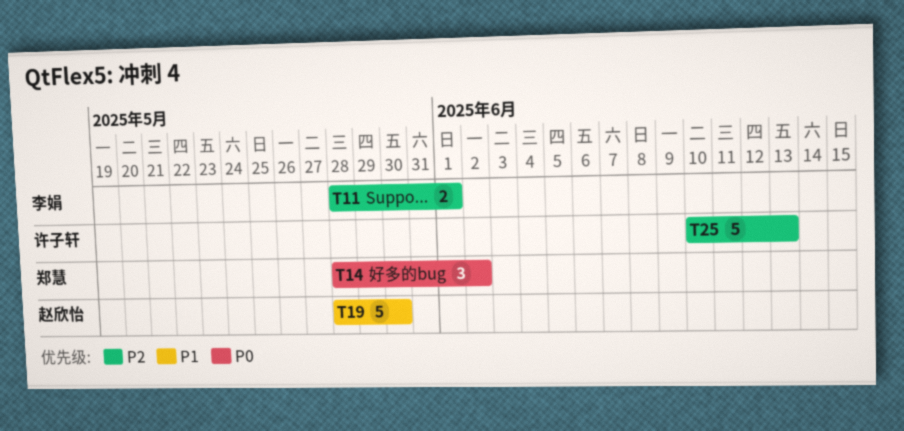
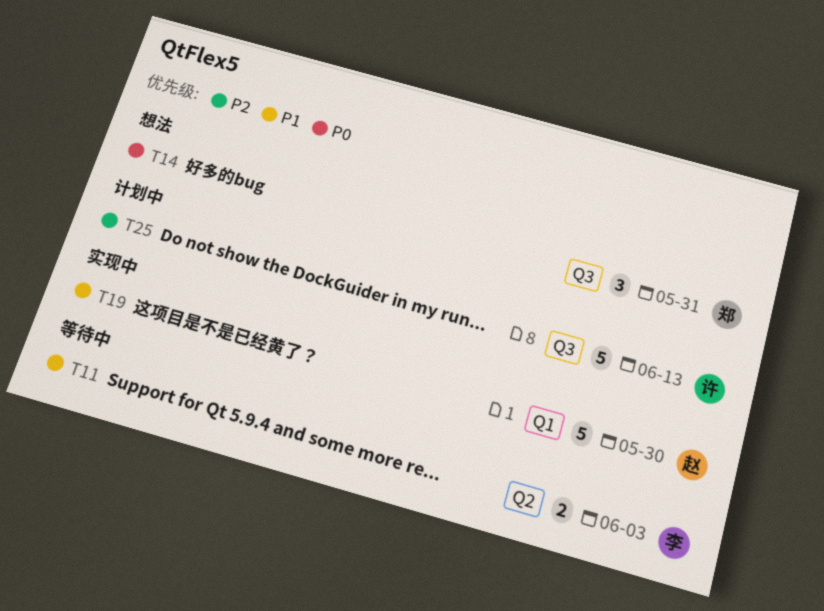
T11, priority: P2 -> P1
T11, due: Jun 1 -> Jun 3
T14, due: Jun 2 -> May 31

